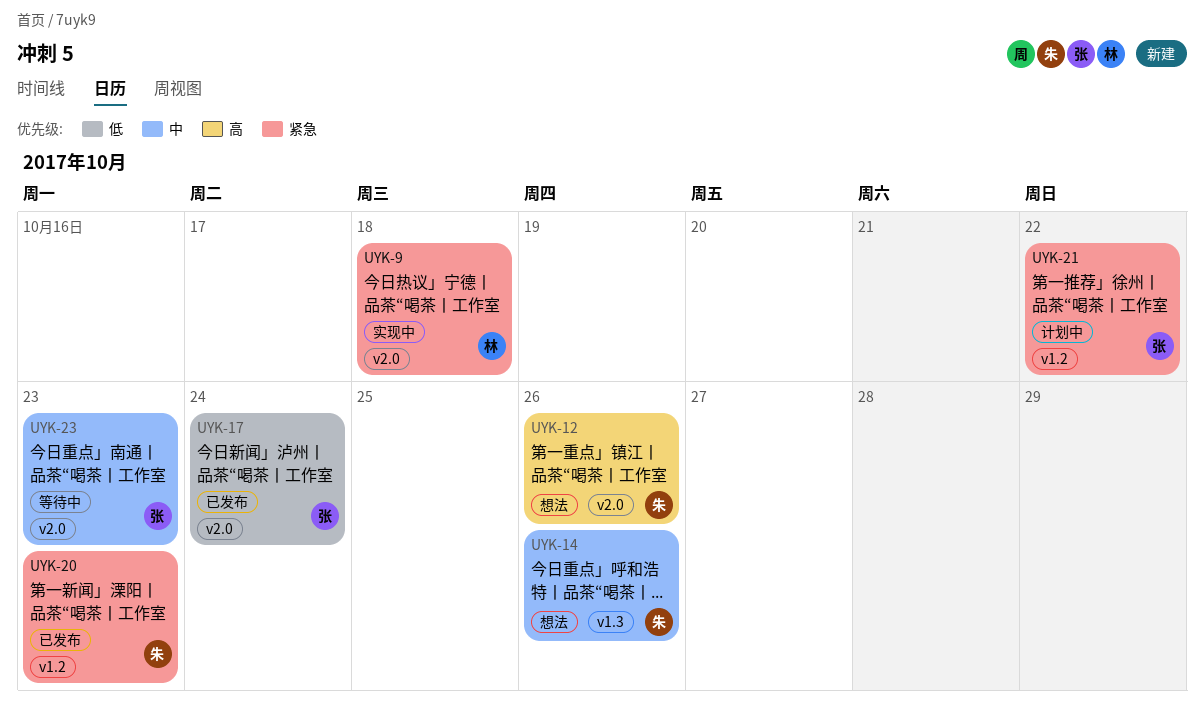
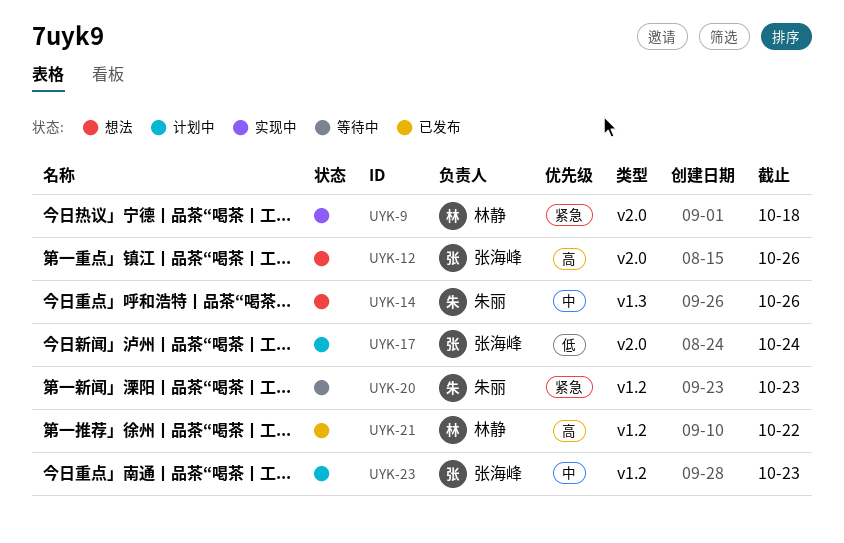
UYK-12, owner: 朱丽 -> 张海峰
UYK-17, status: 已发布 -> 计划中
UYK-20, status: 已发布 -> 等待中
UYK-21, status: 计划中 -> 已发布
UYK-21, owner: 张海峰 -> 林静
UYK-21, priority: 紧急 -> 高
UYK-23, status: 等待中 -> 计划中
UYK-23, label: v2.0 -> v1.2

